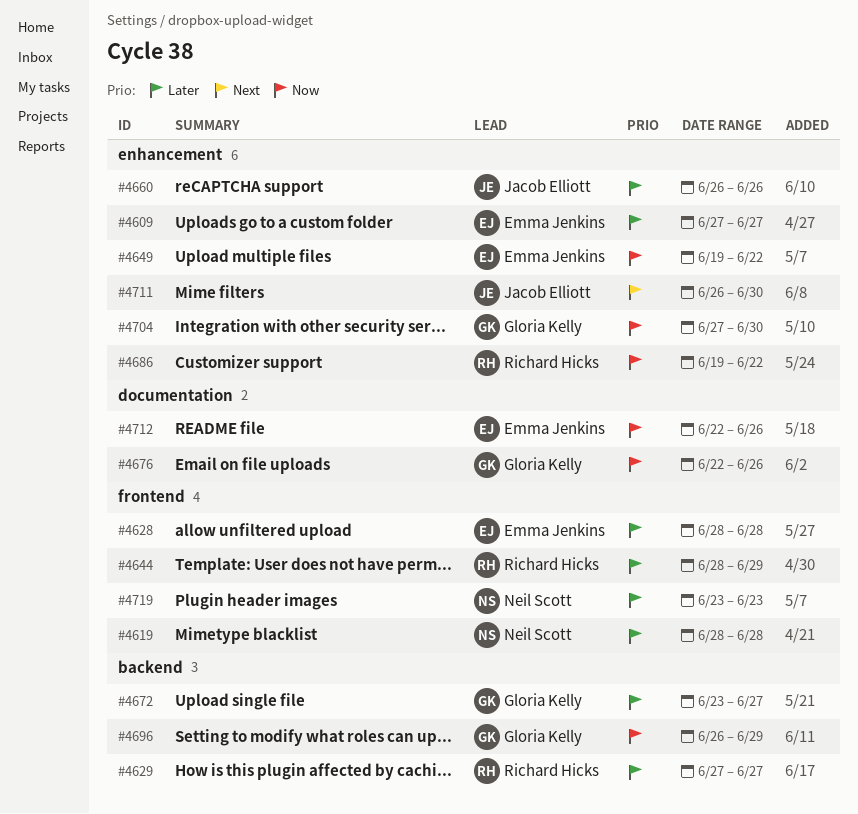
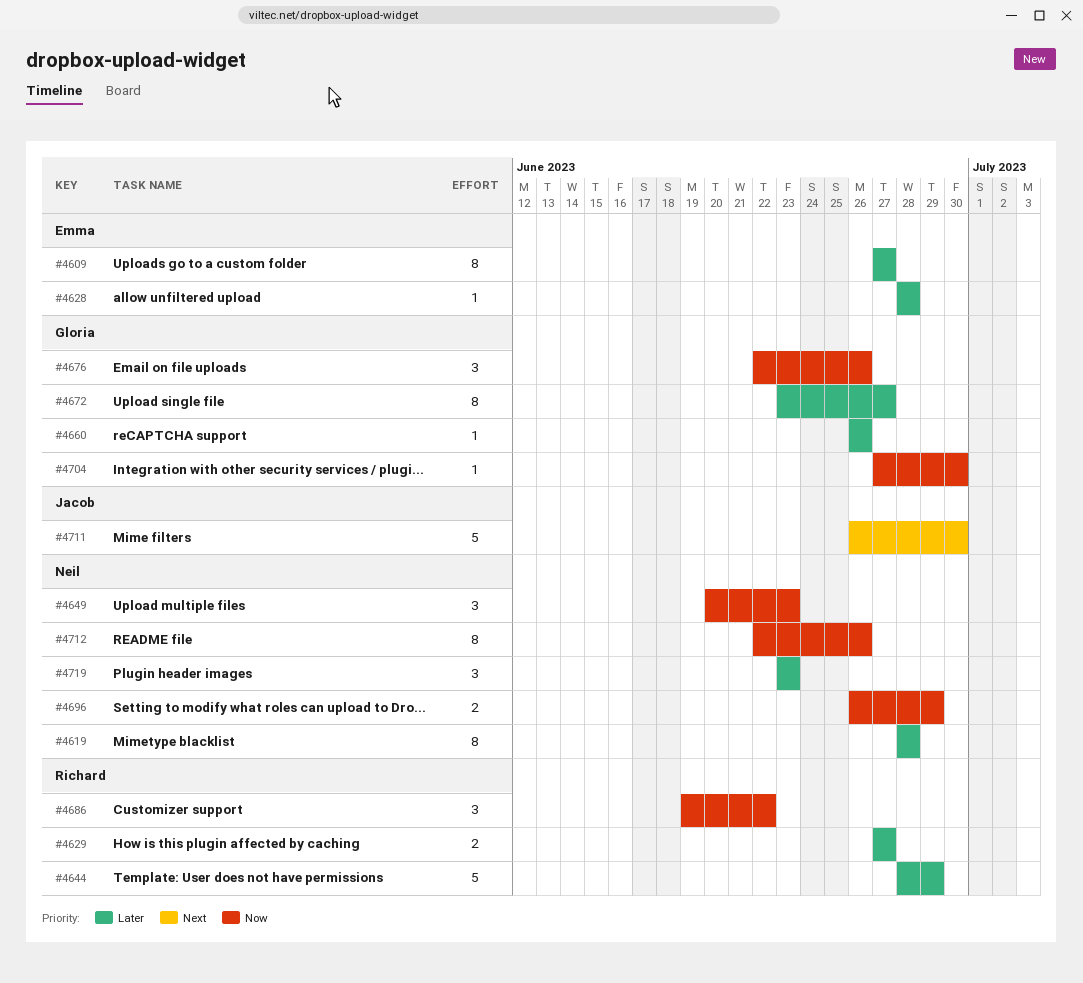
#4649, owner: Emma Jenkins -> Neil Scott
#4649, start: Jun 19 -> Jun 20
#4649, due: Jun 22 -> Jun 23
#4660, owner: Jacob Elliott -> Gloria Kelly
#4696, owner: Gloria Kelly -> Neil Scott
#4712, owner: Emma Jenkins -> Neil Scott

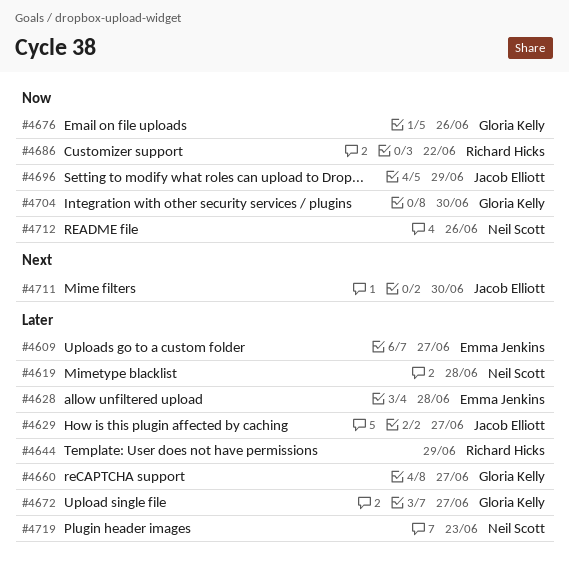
#4629, owner: Richard Hicks -> Jacob Elliott
#4649: present -> none
#4660, due: Jun 26 -> Jun 27
#4696, owner: Neil Scott -> Jacob Elliott

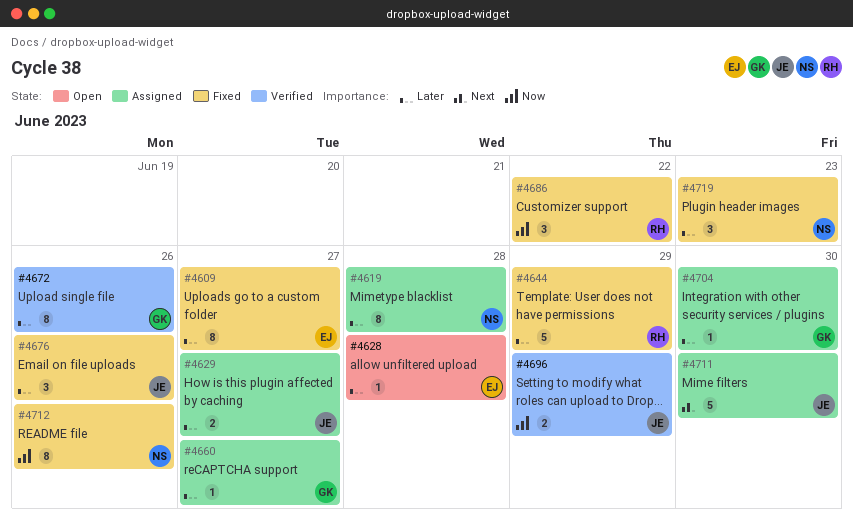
#4672, due: Jun 27 -> Jun 26
#4676, owner: Gloria Kelly -> Jacob Elliott
#4676, priority: Now -> Later
#4704, priority: Now -> Later

